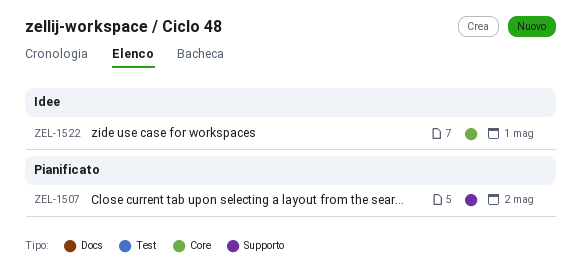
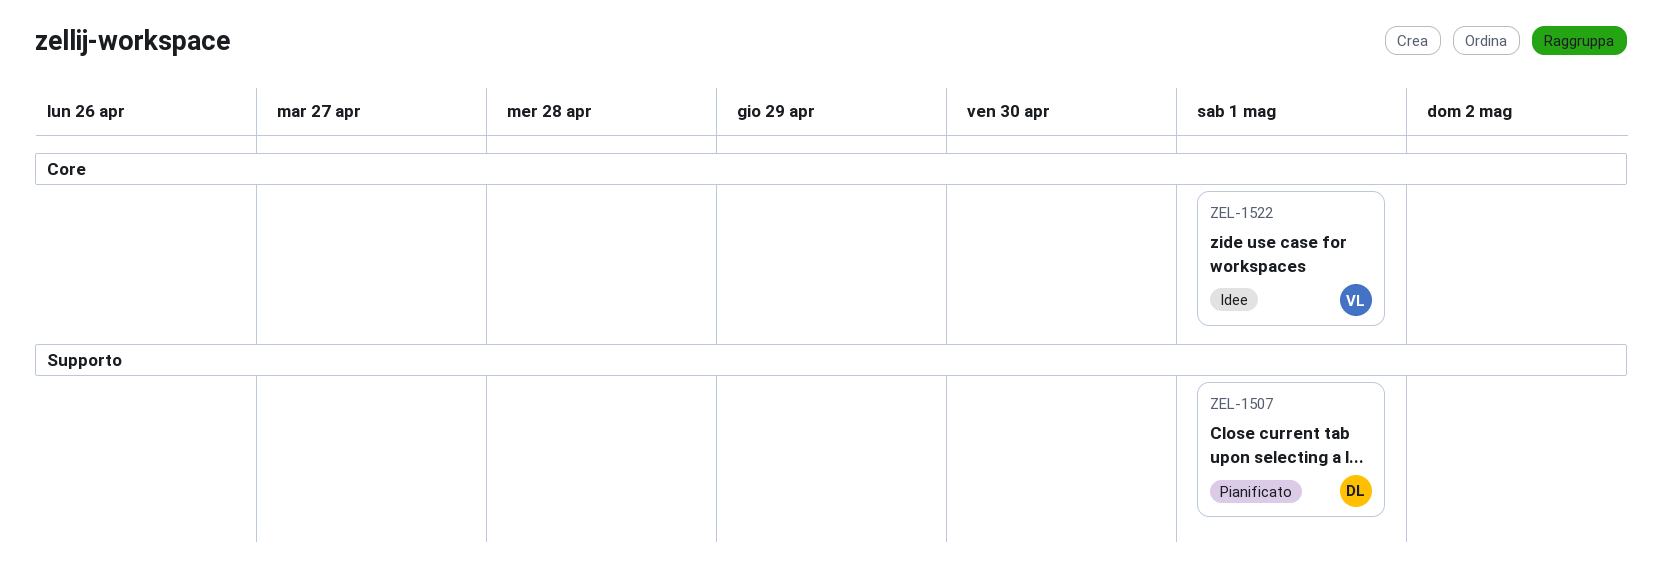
ZEL-1507, due: May 2 -> May 1

